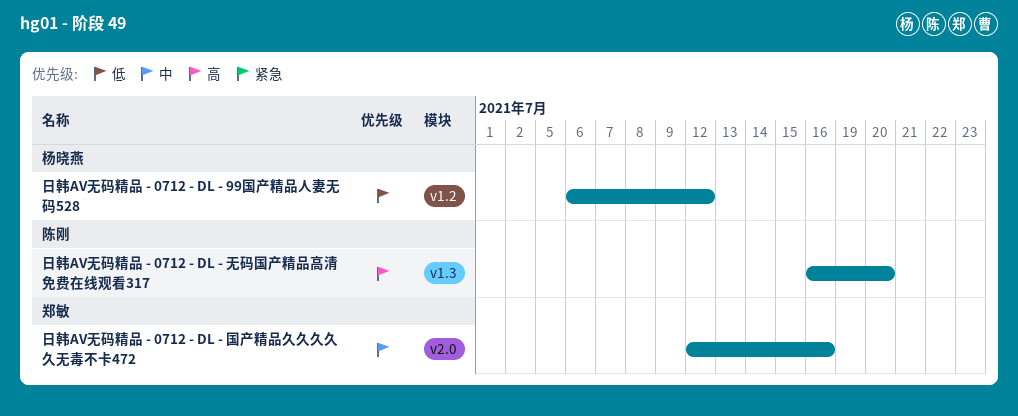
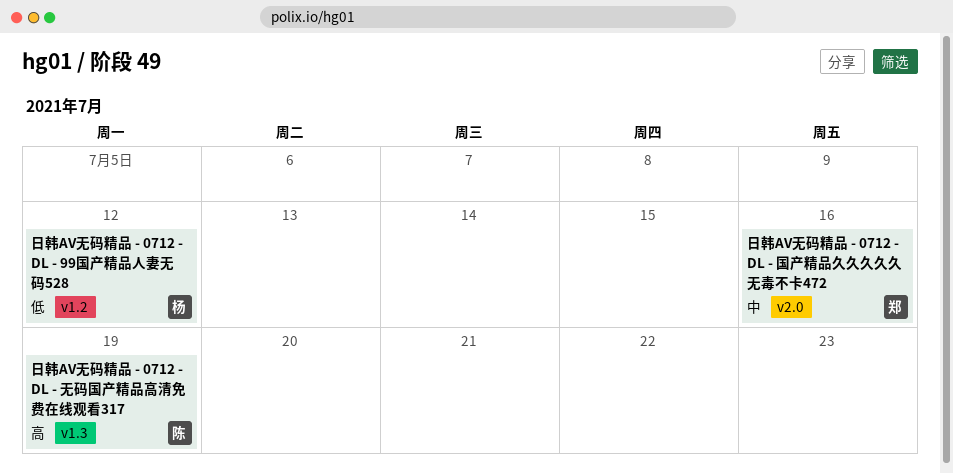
日韩AV无码精品 - 0712 - DL - 无码国产精品高清免费在线观看317, due: Jul 20 -> Jul 19

